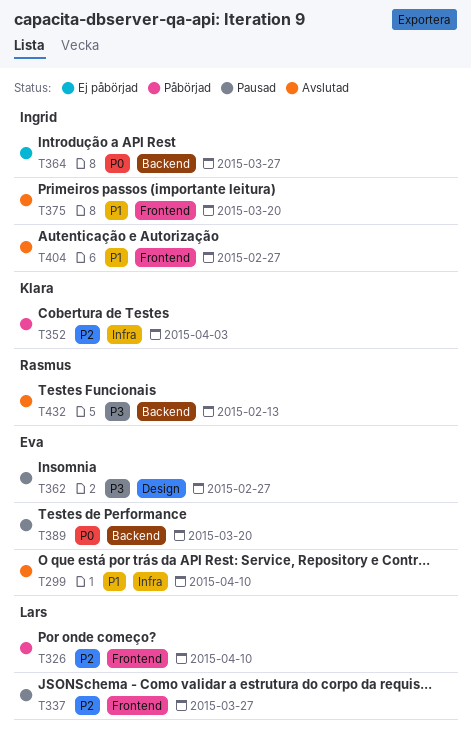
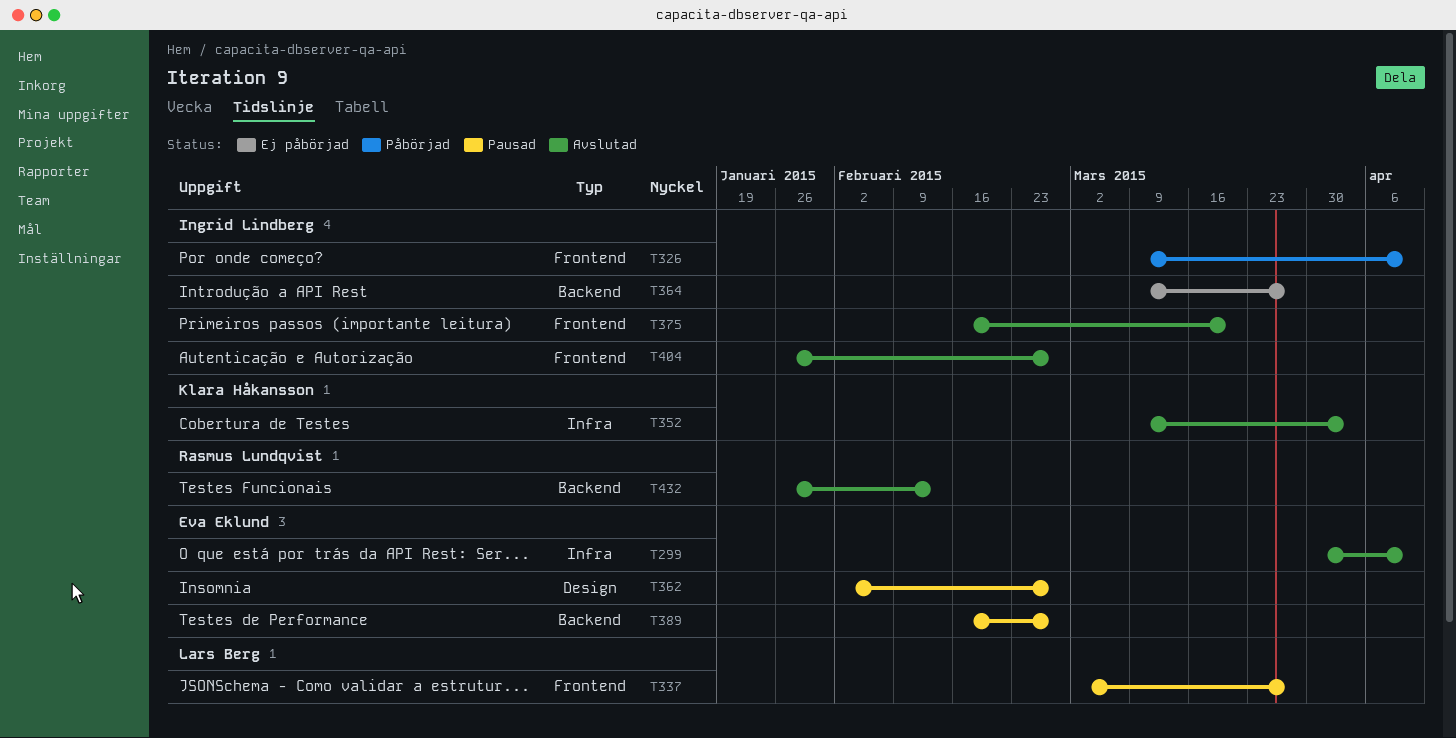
T326, owner: Lars Berg -> Ingrid Lindberg
T352, status: Påbörjad -> Avslutad
T389, due: Mar 20 -> Feb 27

